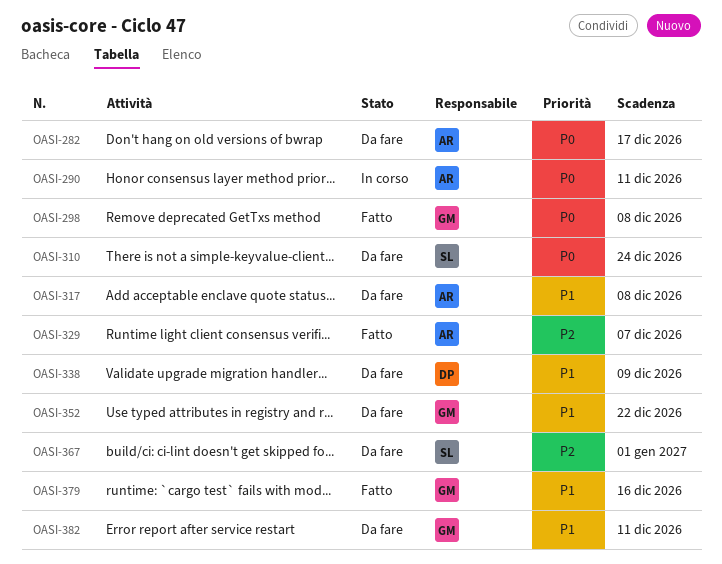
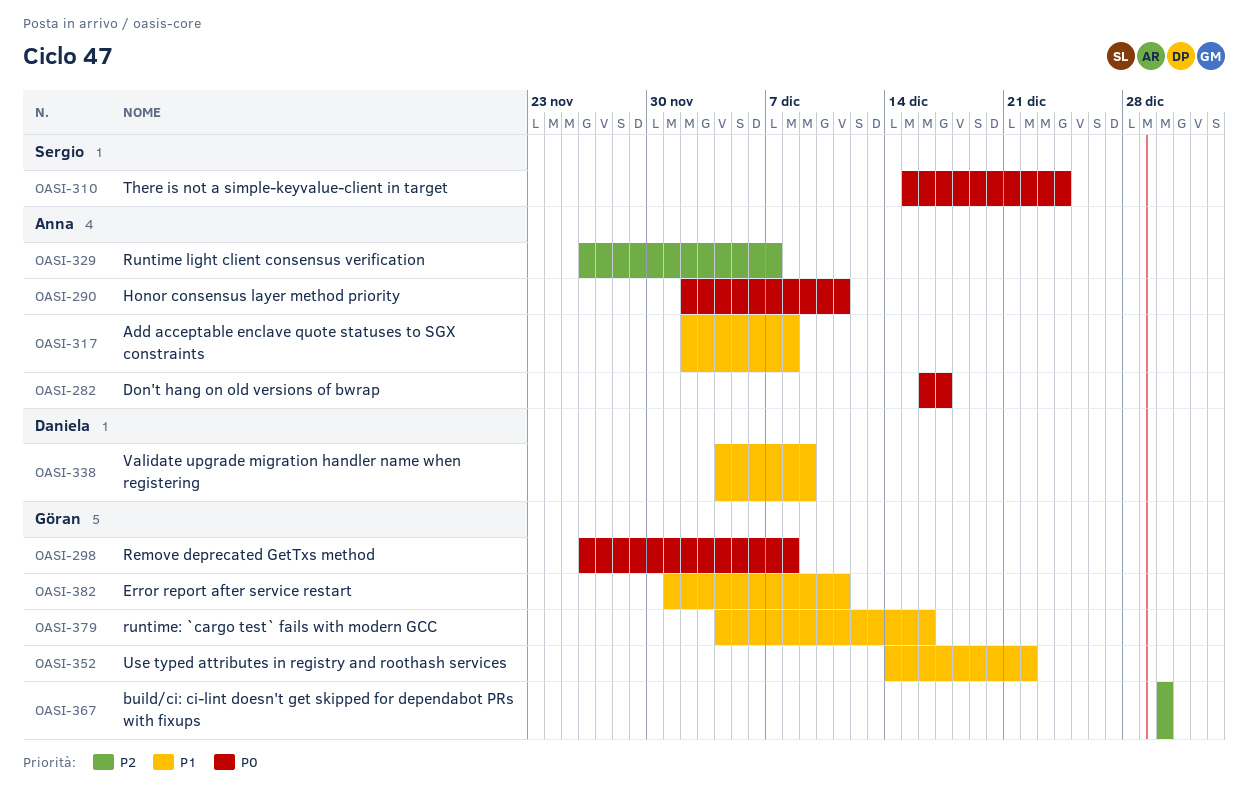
OASI-367, owner: Sergio -> Göran
OASI-367, due: Jan 1 -> Dec 30

